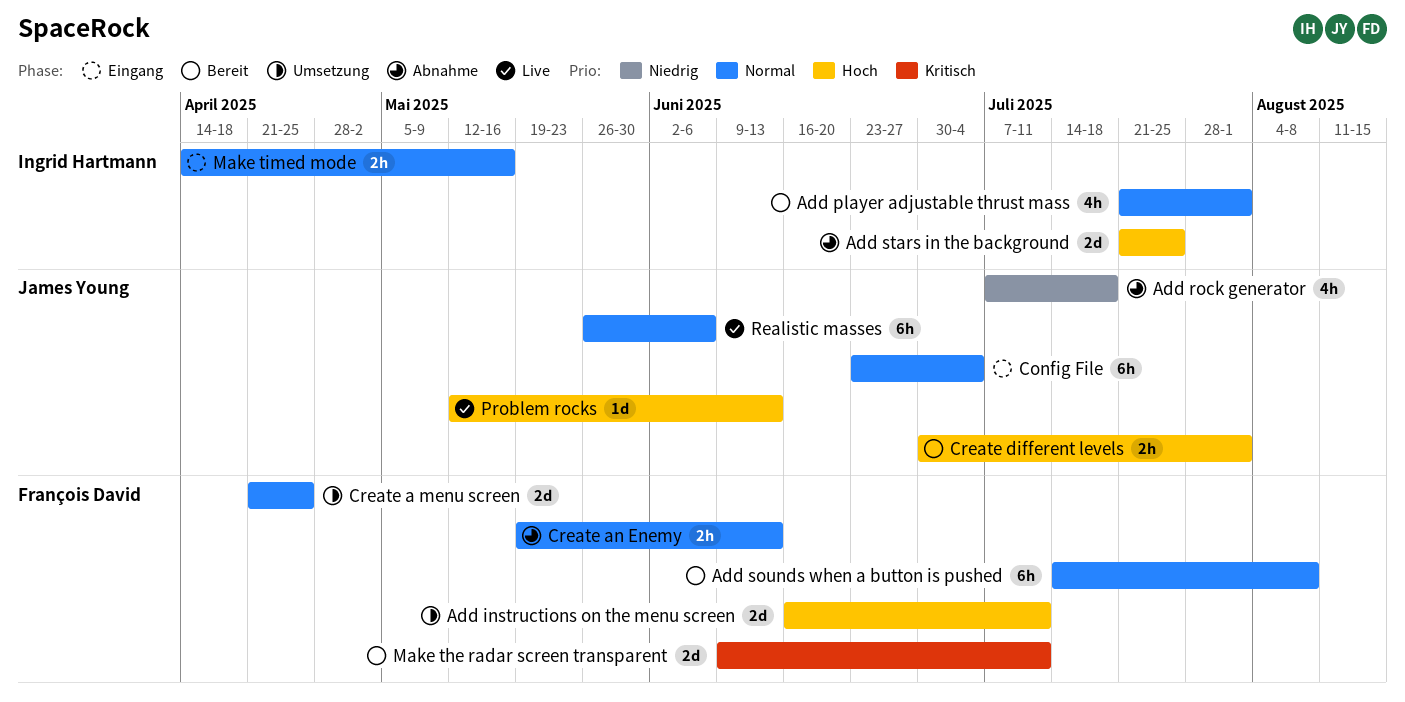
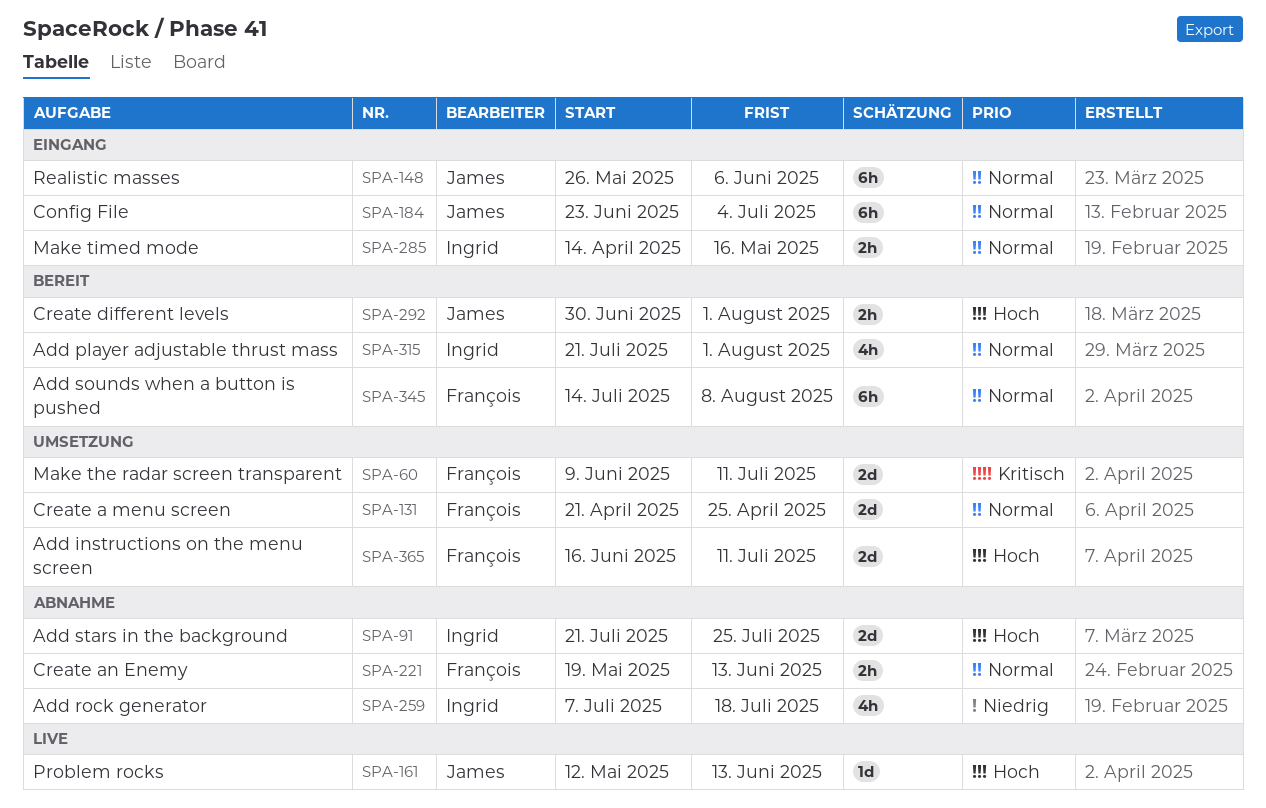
Add rock generator, owner: James Young -> Ingrid Hartmann
Make the radar screen transparent, status: Bereit -> Umsetzung
Realistic masses, status: Live -> Eingang

